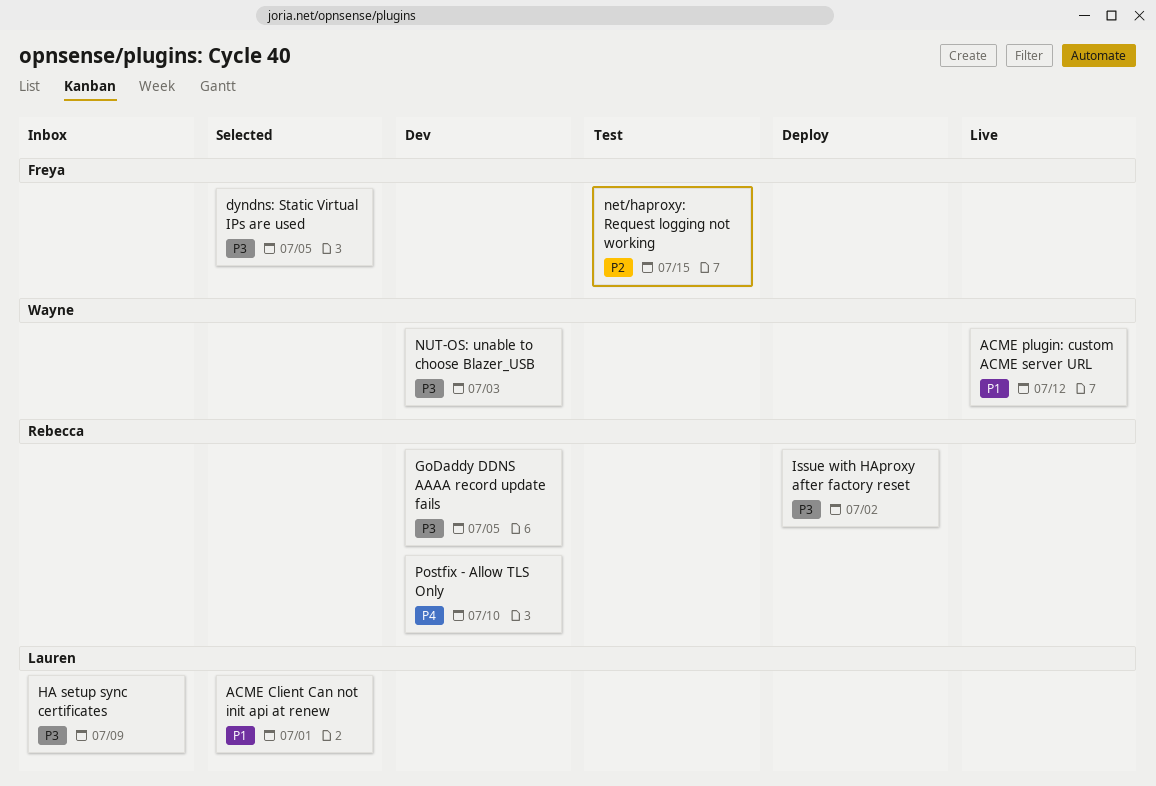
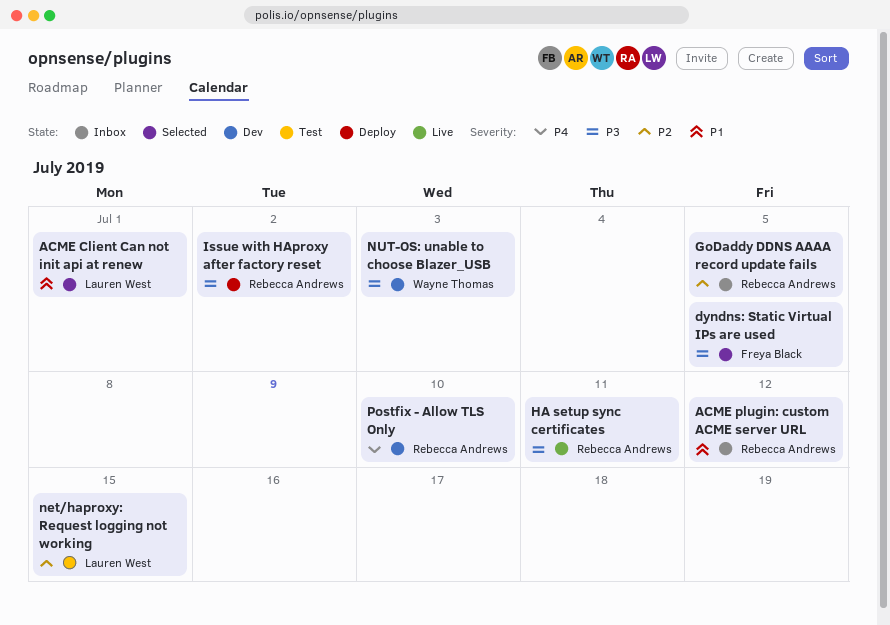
ACME plugin: custom ACME server URL, status: Live -> Inbox
ACME plugin: custom ACME server URL, owner: Wayne Thomas -> Rebecca Andrews
GoDaddy DDNS AAAA record update fails, status: Dev -> Inbox
GoDaddy DDNS AAAA record update fails, priority: P3 -> P2
HA setup sync certificates, status: Inbox -> Live
HA setup sync certificates, owner: Lauren West -> Rebecca Andrews
HA setup sync certificates, due: Jul 9 -> Jul 11
net/haproxy: Request logging not working, owner: Freya Black -> Lauren West

